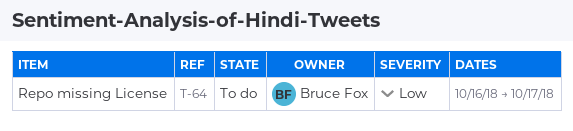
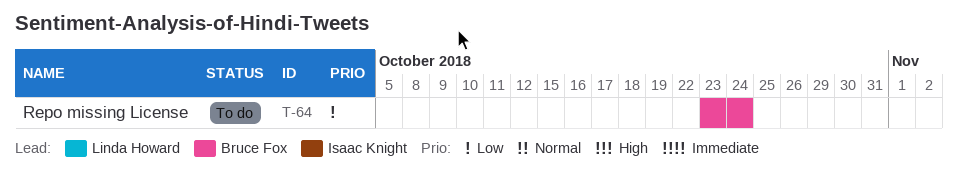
T-64, start: Oct 16 -> Oct 23
T-64, due: Oct 17 -> Oct 24

